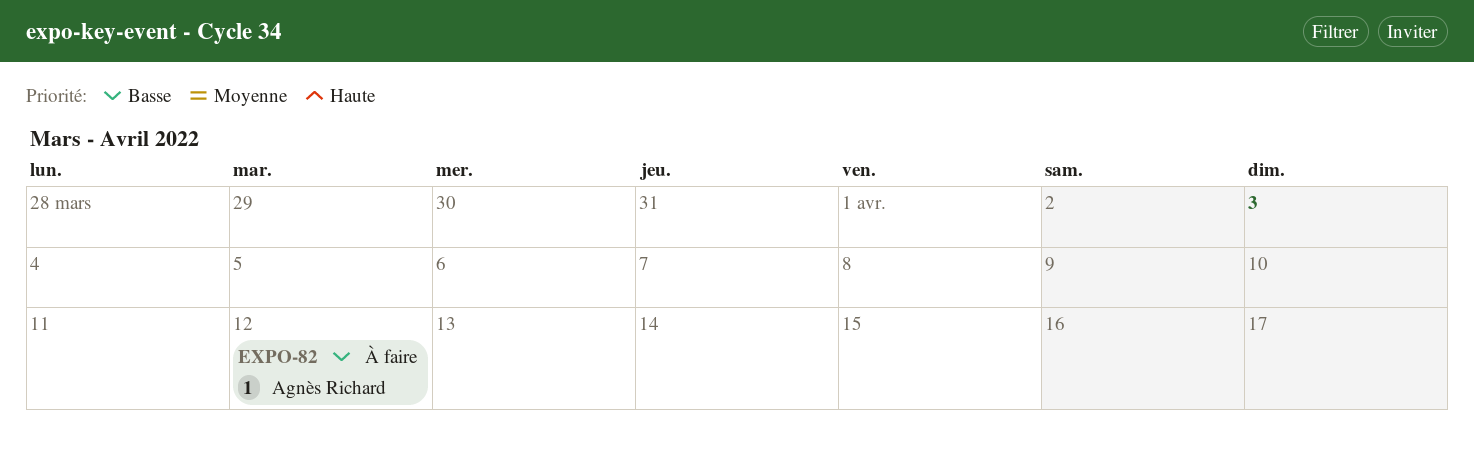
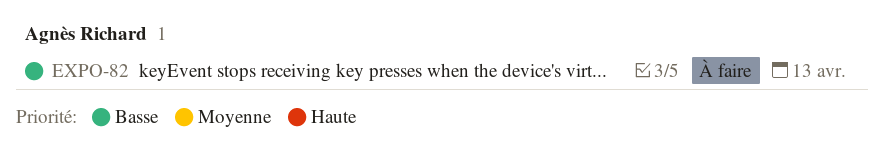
EXPO-82, due: Apr 12 -> Apr 13

